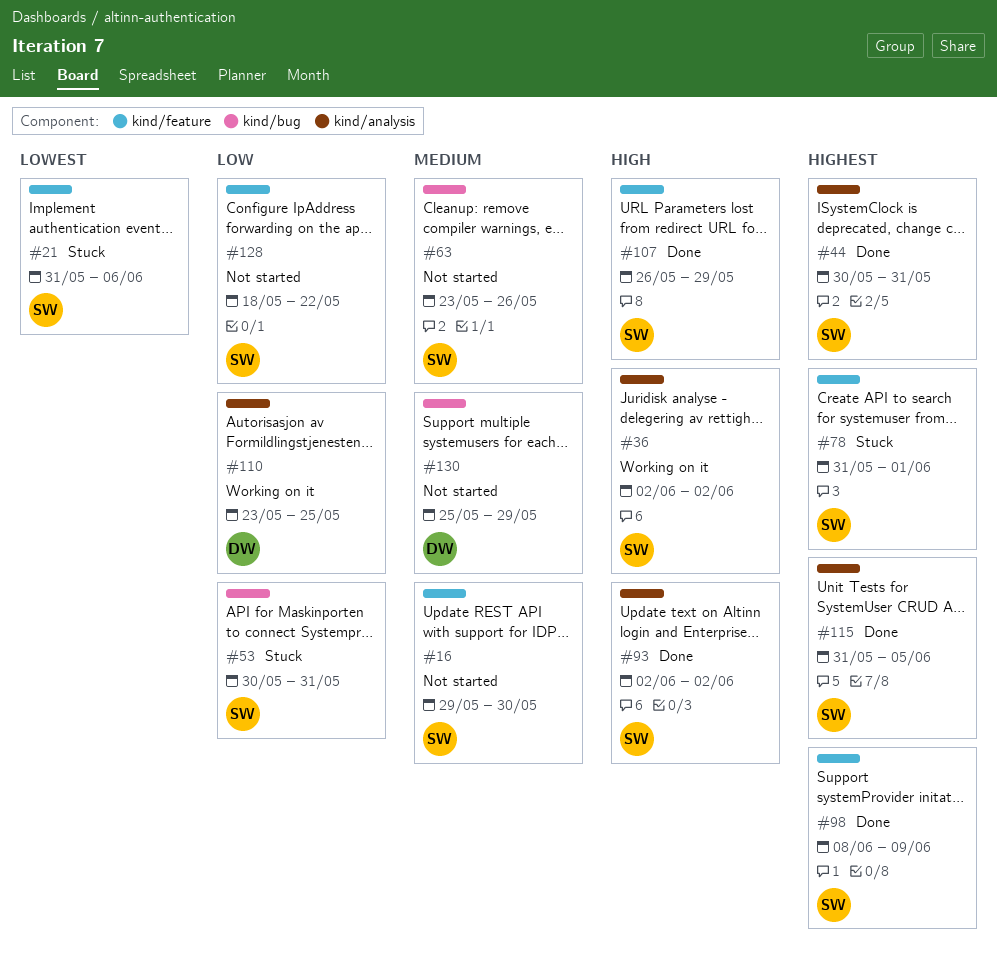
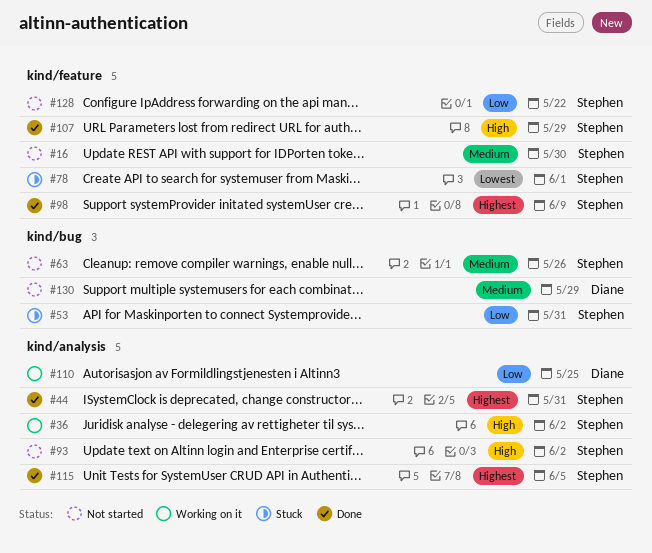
#21: present -> none
#78, priority: Highest -> Lowest
#93, status: Done -> Not started

